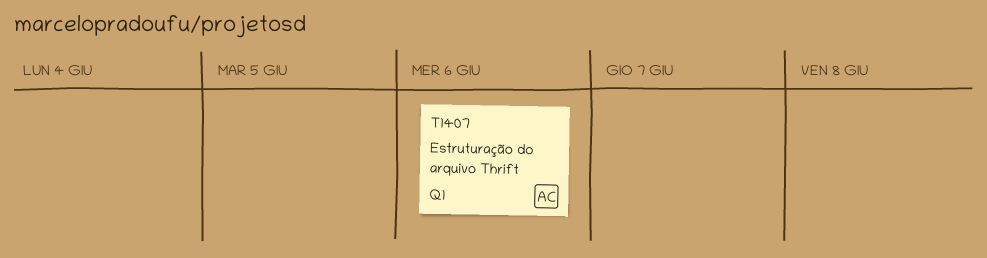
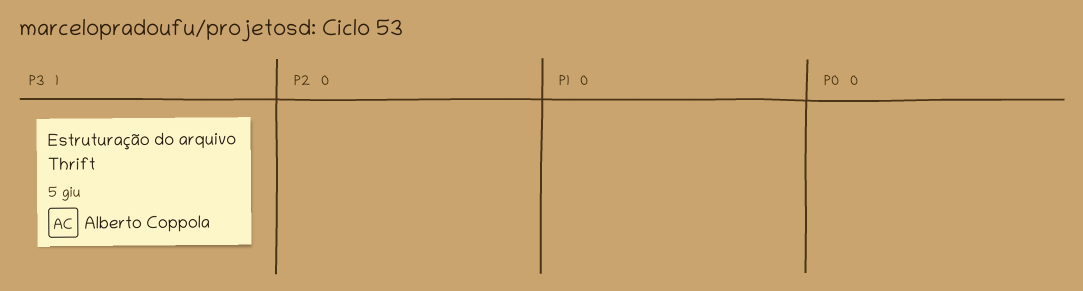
Estruturação do arquivo Thrift, due: Jun 6 -> Jun 5

